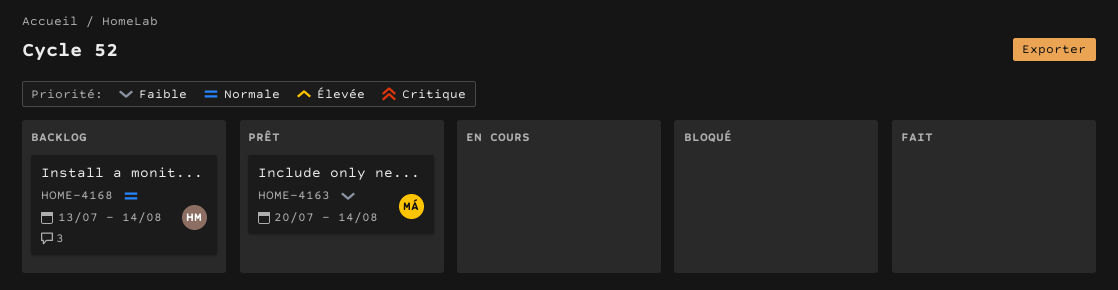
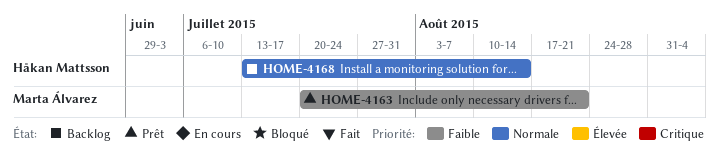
HOME-4163, due: Aug 14 -> Aug 21

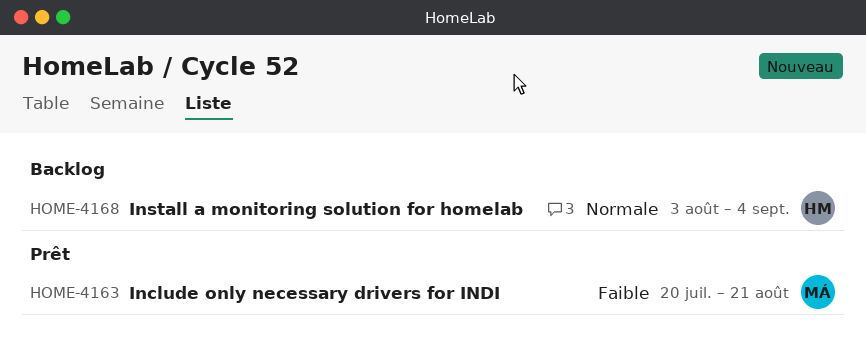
HOME-4168, start: Jul 13 -> Aug 3
HOME-4168, due: Aug 14 -> Sep 4

